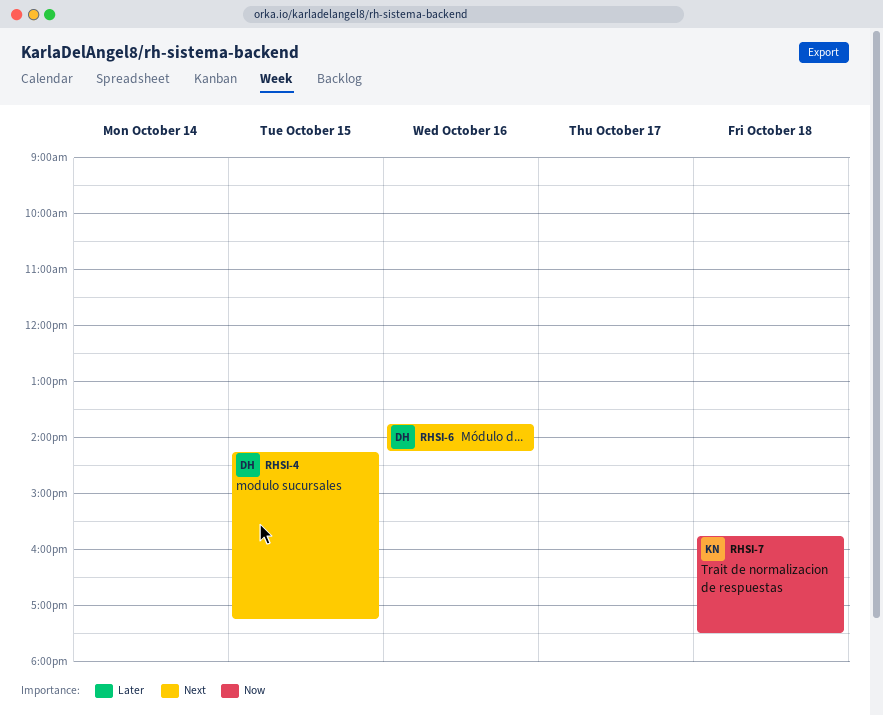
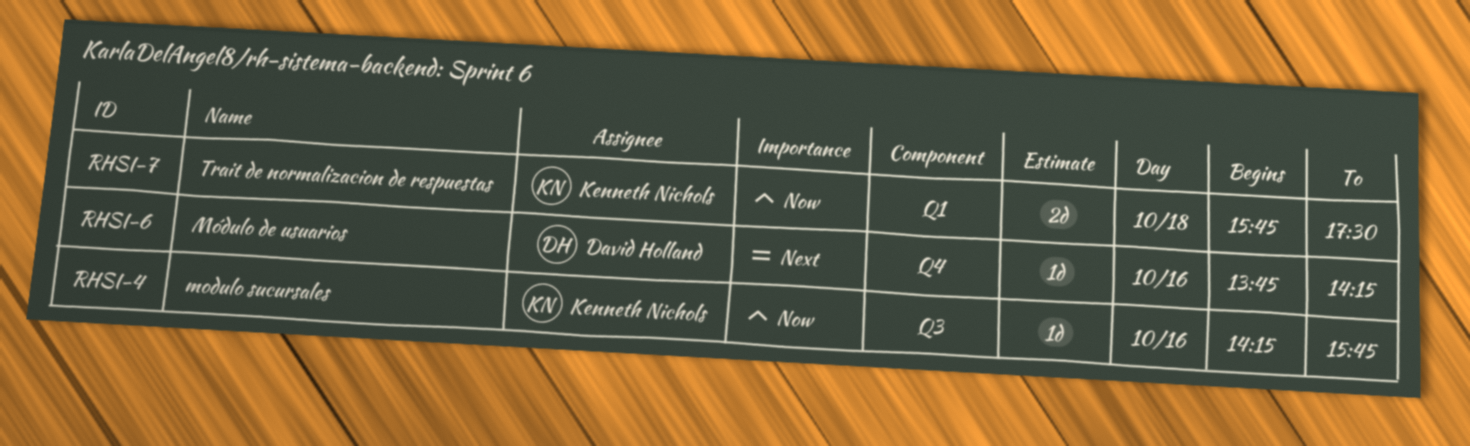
RHSI-4, owner: David Holland -> Kenneth Nichols
RHSI-4, priority: Next -> Now
RHSI-4, day: Oct 15 -> Oct 16
RHSI-4, ends: 17:15 -> 15:45

